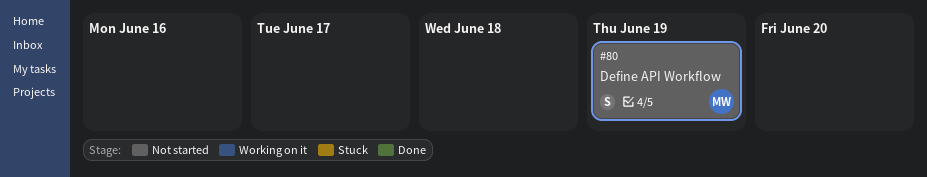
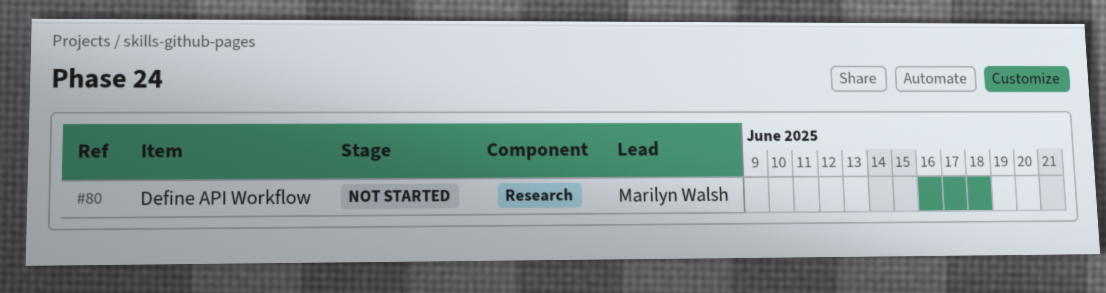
#80, due: Jun 19 -> Jun 18

